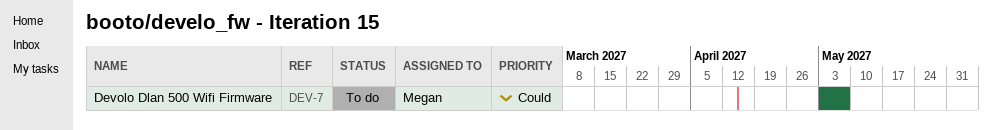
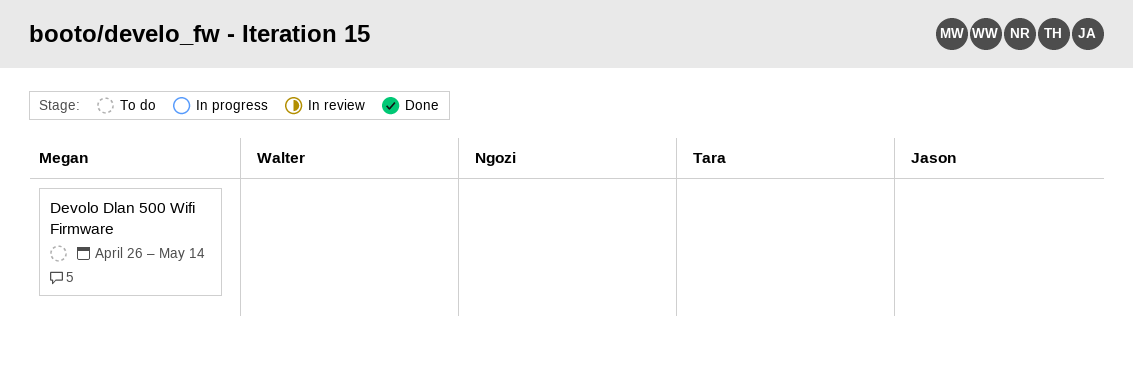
Devolo Dlan 500 Wifi Firmware, start: May 3 -> Apr 26
Devolo Dlan 500 Wifi Firmware, due: May 7 -> May 14

